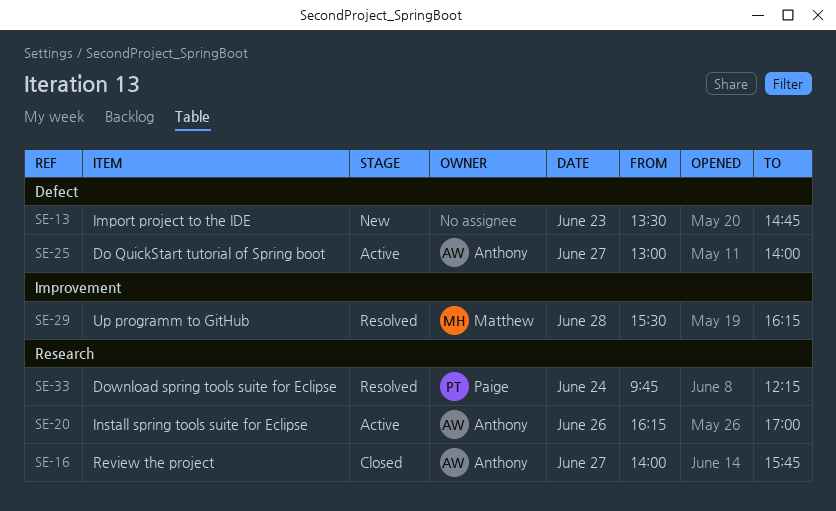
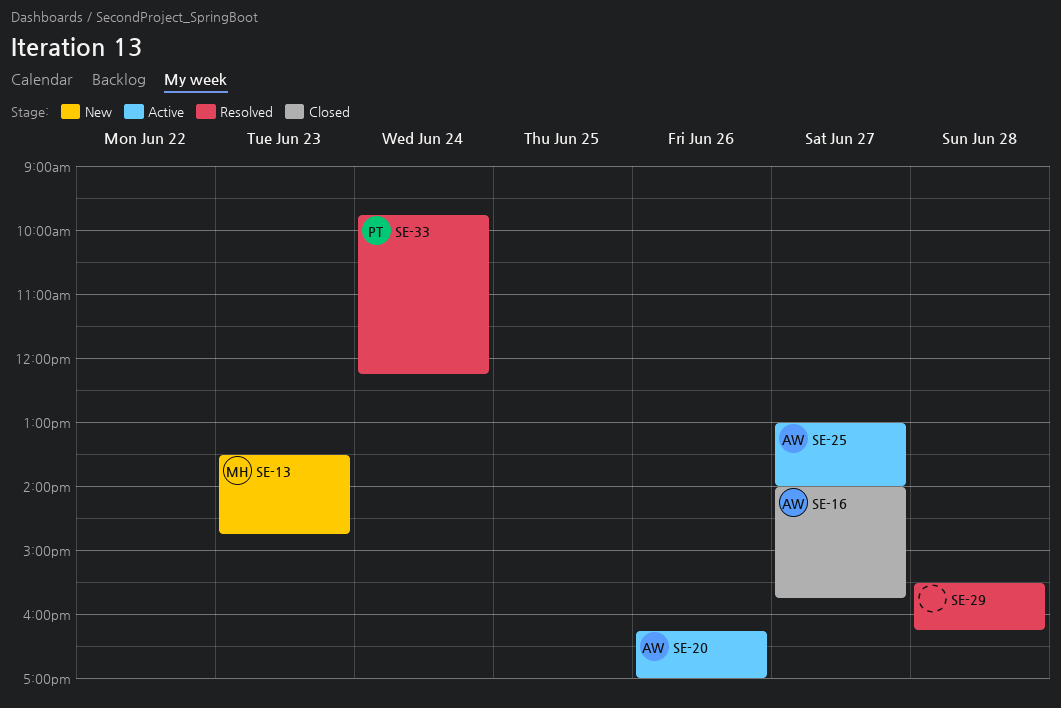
SE-13, owner: none -> Matthew
SE-29, owner: Matthew -> none

